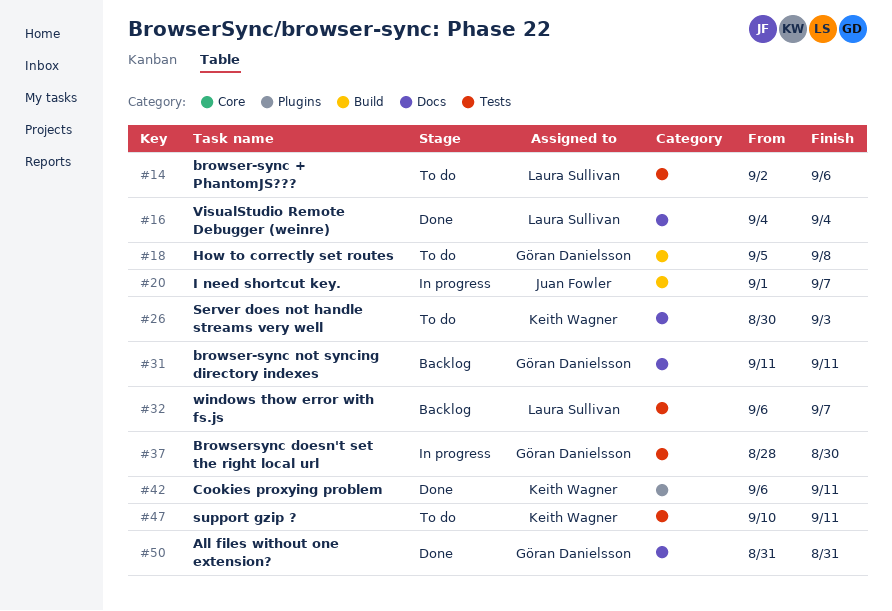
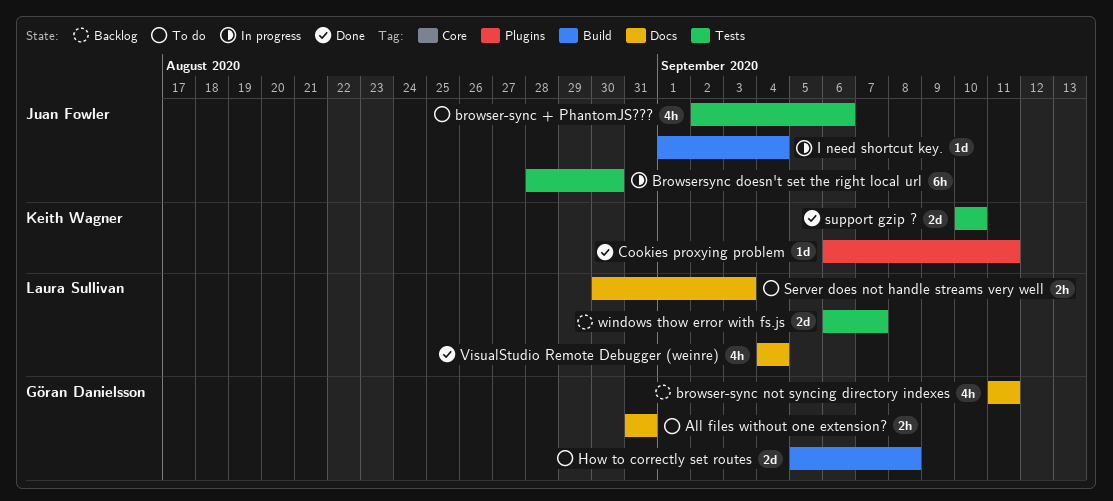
All files without one extension?, status: Done -> To do
browser-sync + PhantomJS???, owner: Laura Sullivan -> Juan Fowler
Browsersync doesn't set the right local url, owner: Göran Danielsson -> Juan Fowler
I need shortcut key., due: Sep 7 -> Sep 4
Server does not handle streams very well, owner: Keith Wagner -> Laura Sullivan
support gzip ?, status: To do -> Done
support gzip ?, due: Sep 11 -> Sep 10

